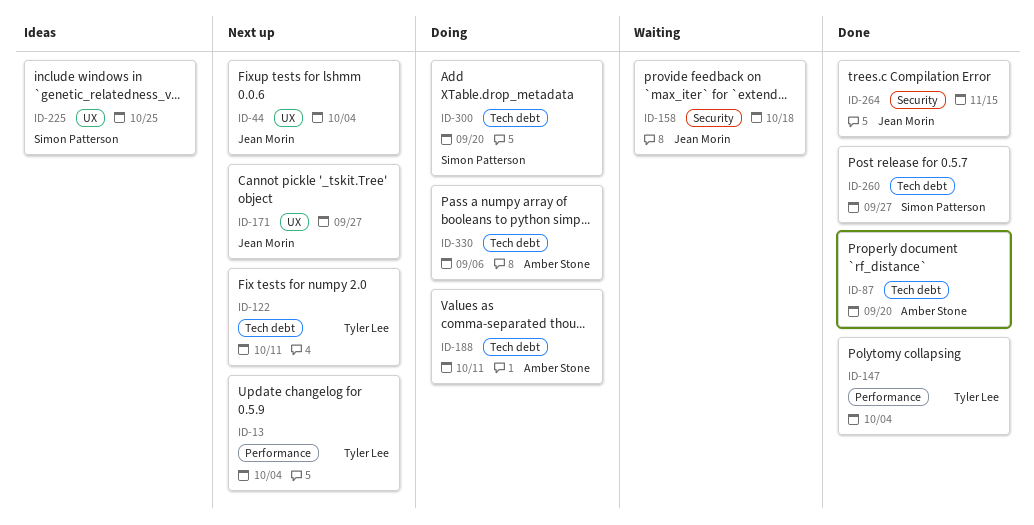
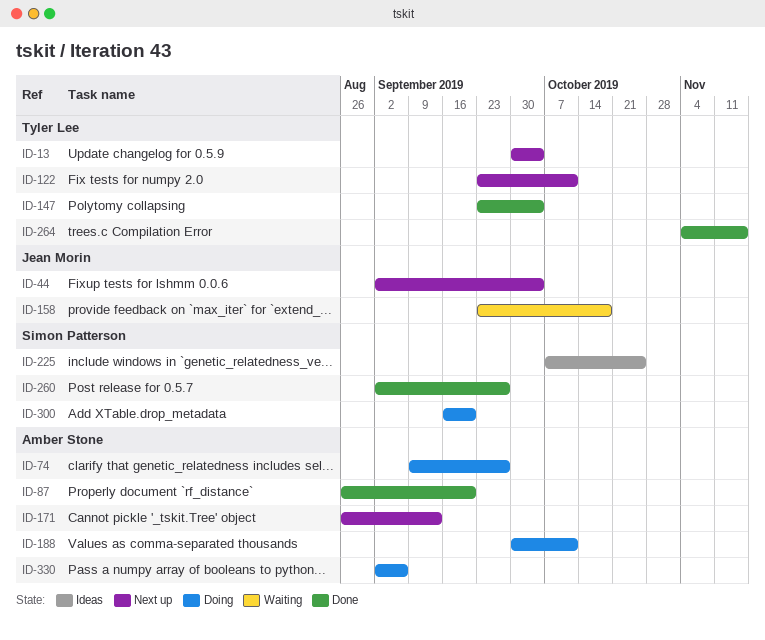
ID-74: none -> present
ID-171, owner: Jean Morin -> Amber Stone
ID-171, due: Sep 27 -> Sep 13
ID-264, owner: Jean Morin -> Tyler Lee

